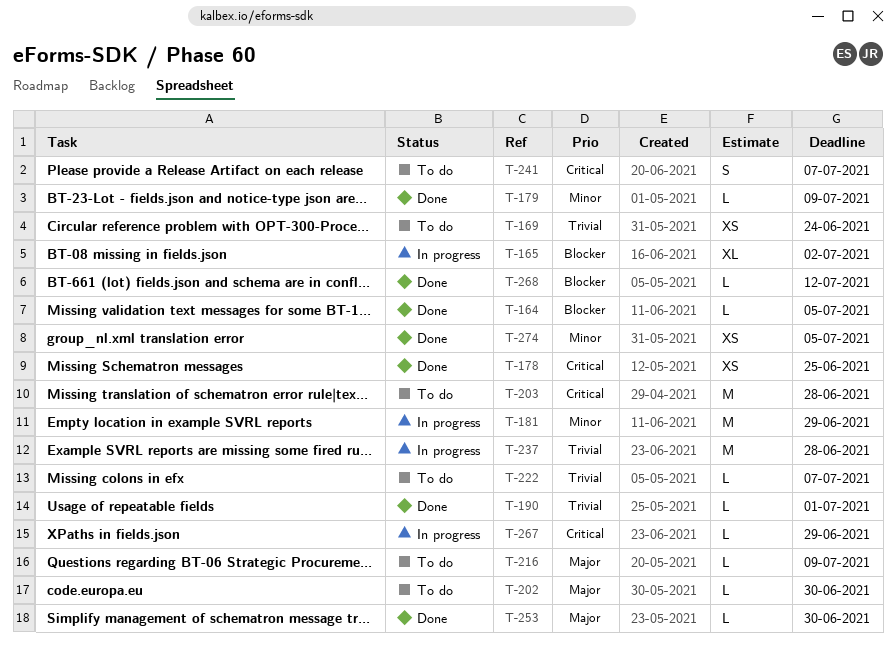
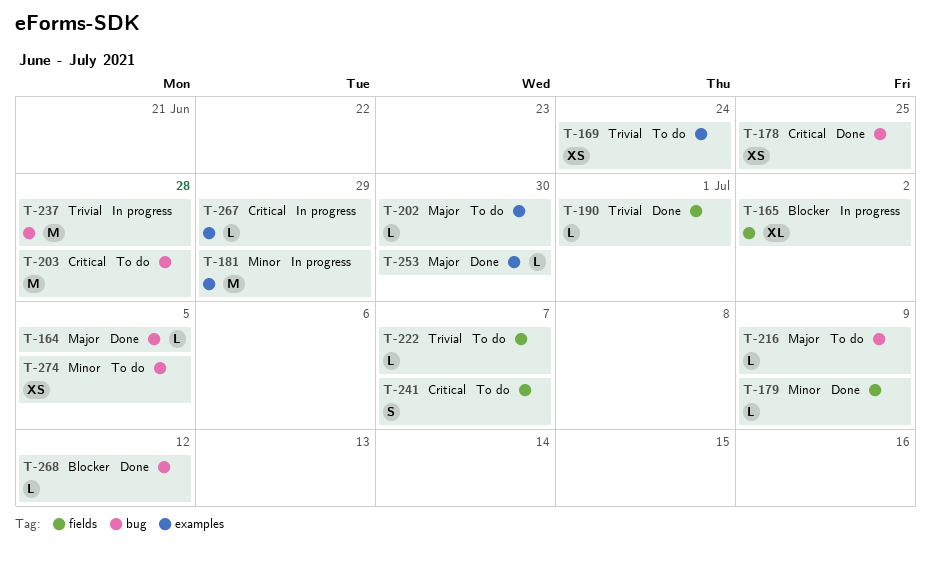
T-164, priority: Blocker -> Major
T-274, status: Done -> To do

